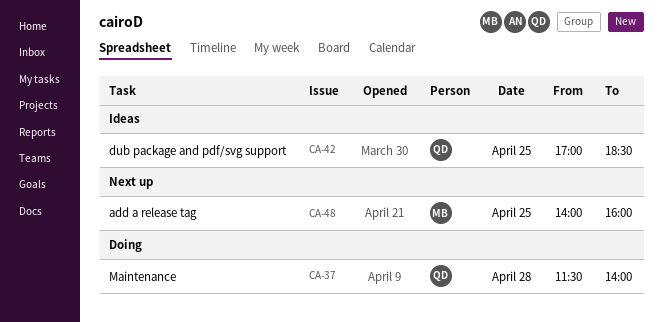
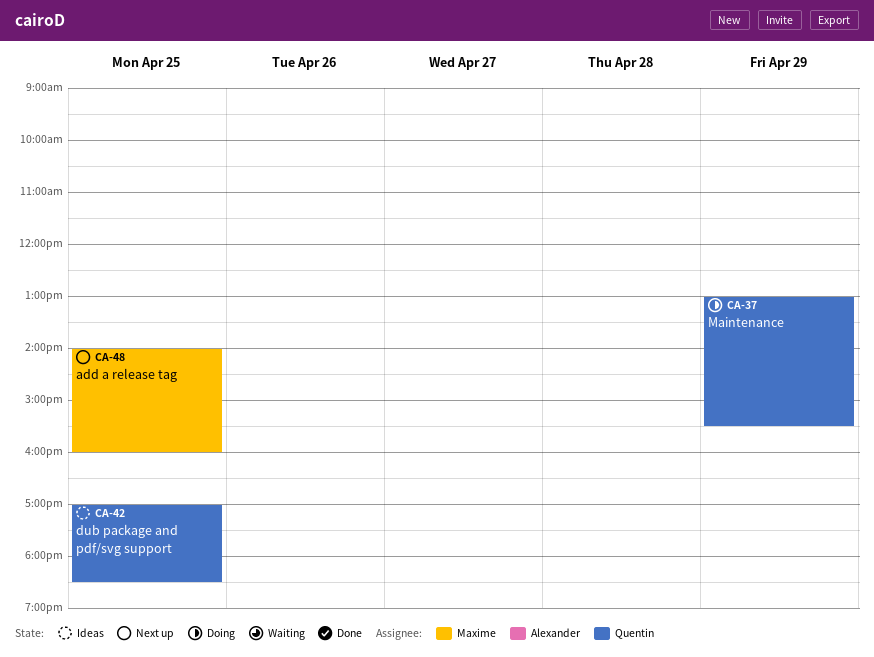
CA-37, day: Apr 28 -> Apr 29
CA-37, begins: 11:30 -> 13:00
CA-37, ends: 14:00 -> 15:30

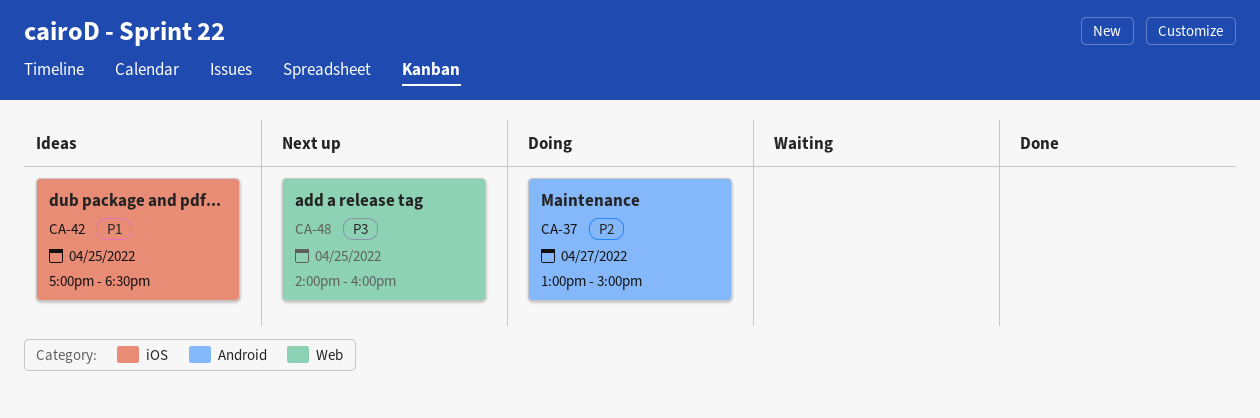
CA-37, day: Apr 29 -> Apr 27
CA-37, ends: 15:30 -> 15:00

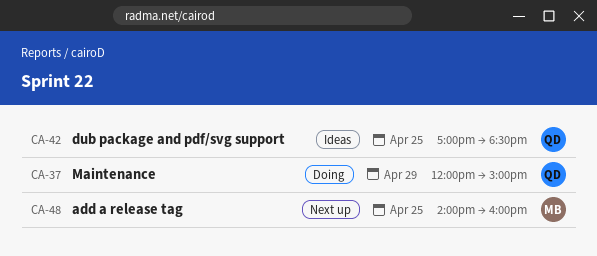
CA-37, day: Apr 27 -> Apr 29
CA-37, begins: 13:00 -> 12:00

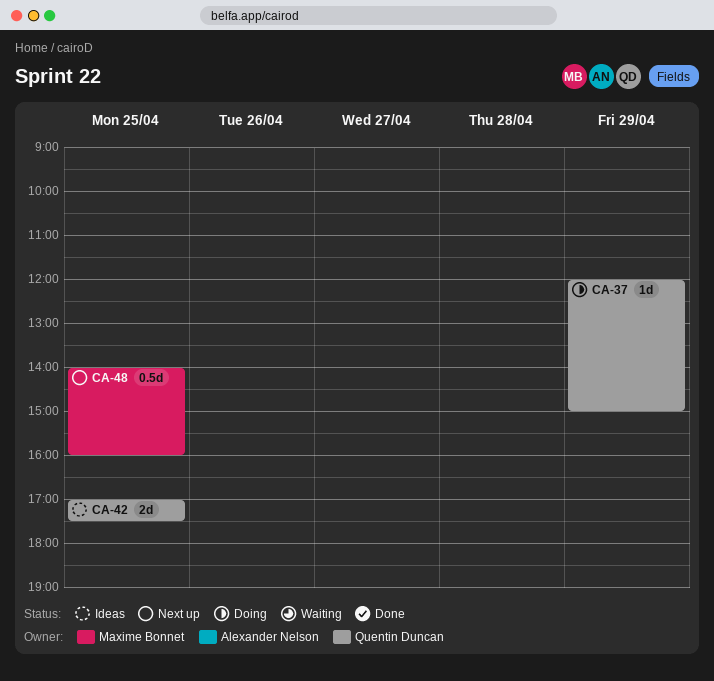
CA-42, ends: 18:30 -> 17:30

